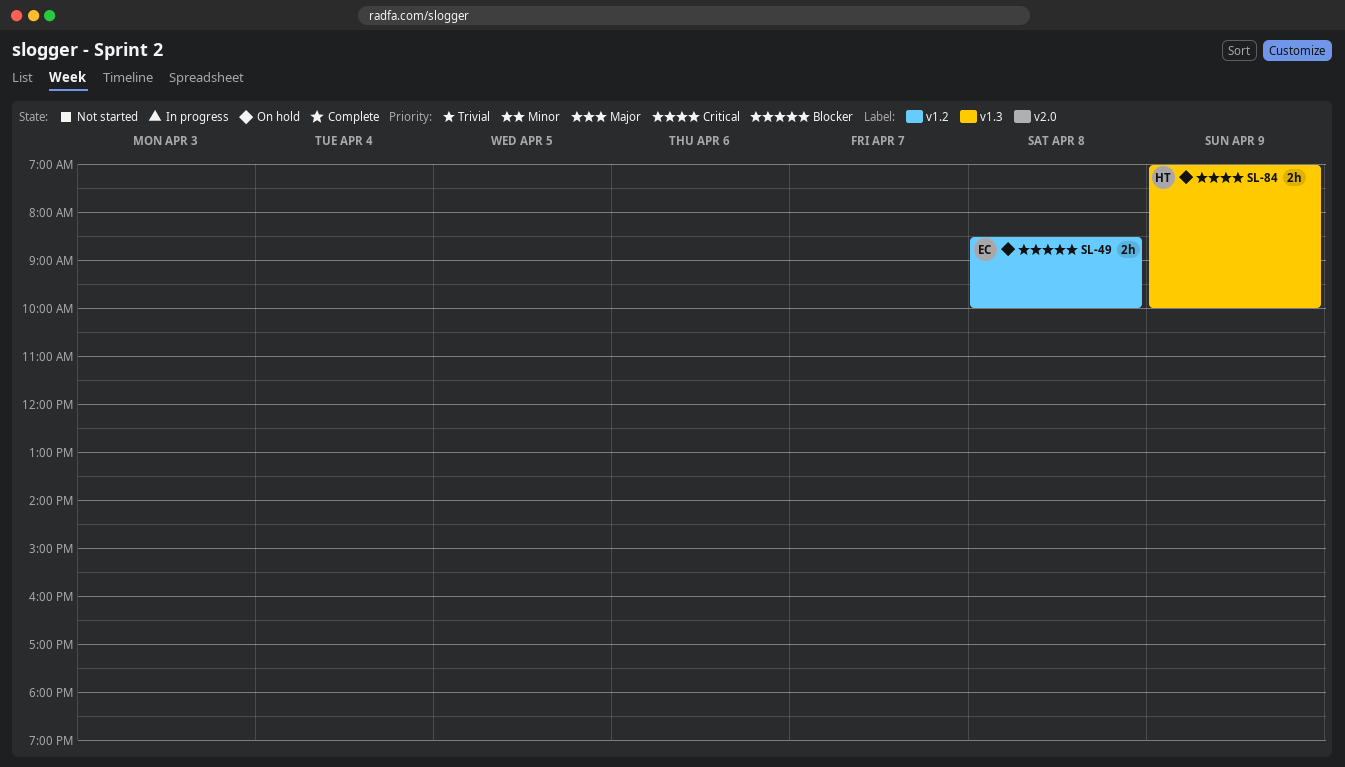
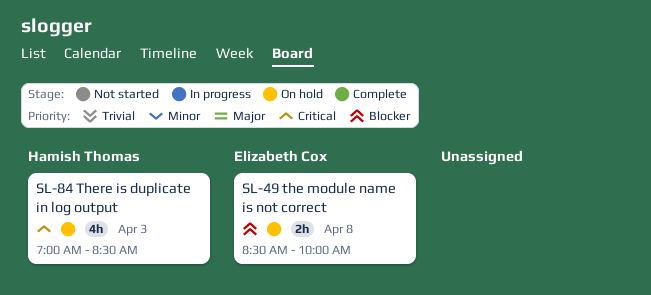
SL-84, estimate: 2h -> 4h
SL-84, day: Apr 9 -> Apr 3
SL-84, ends: 10:00 -> 08:30

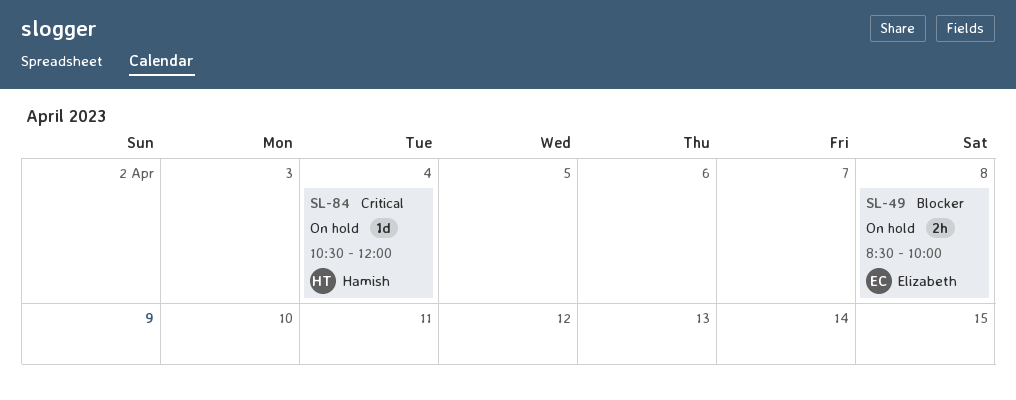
SL-84, estimate: 4h -> 1d
SL-84, day: Apr 3 -> Apr 4
SL-84, begins: 07:00 -> 10:30
SL-84, ends: 08:30 -> 12:00

